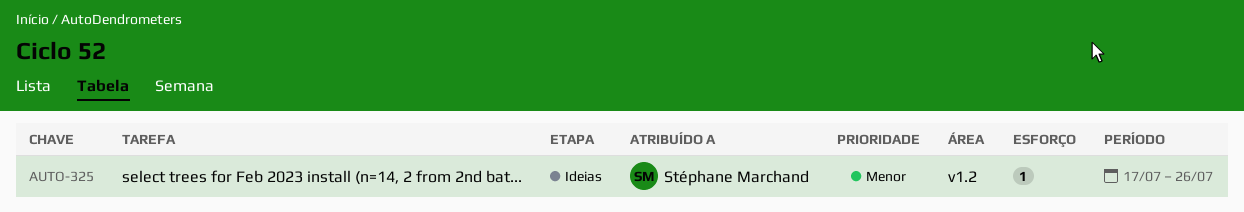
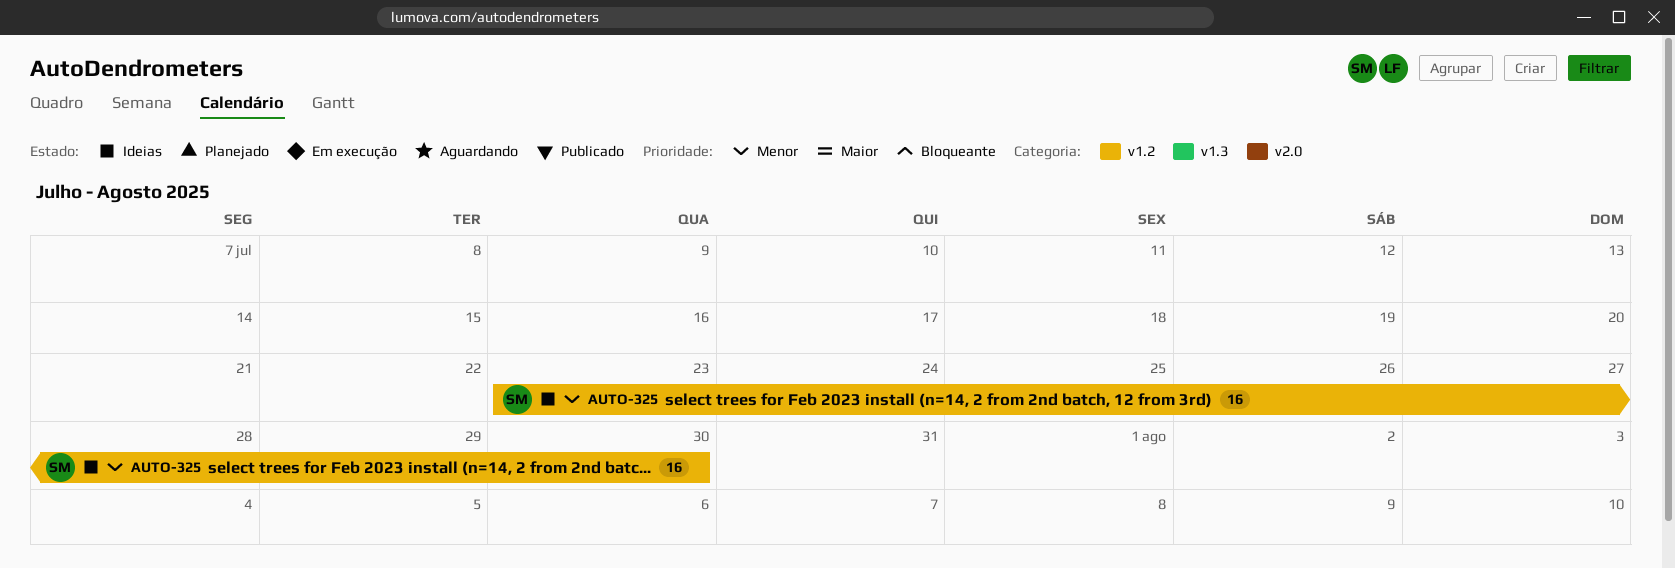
AUTO-325, estimate: 1 -> 16
AUTO-325, start: Jul 17 -> Jul 23
AUTO-325, due: Jul 26 -> Jul 30

